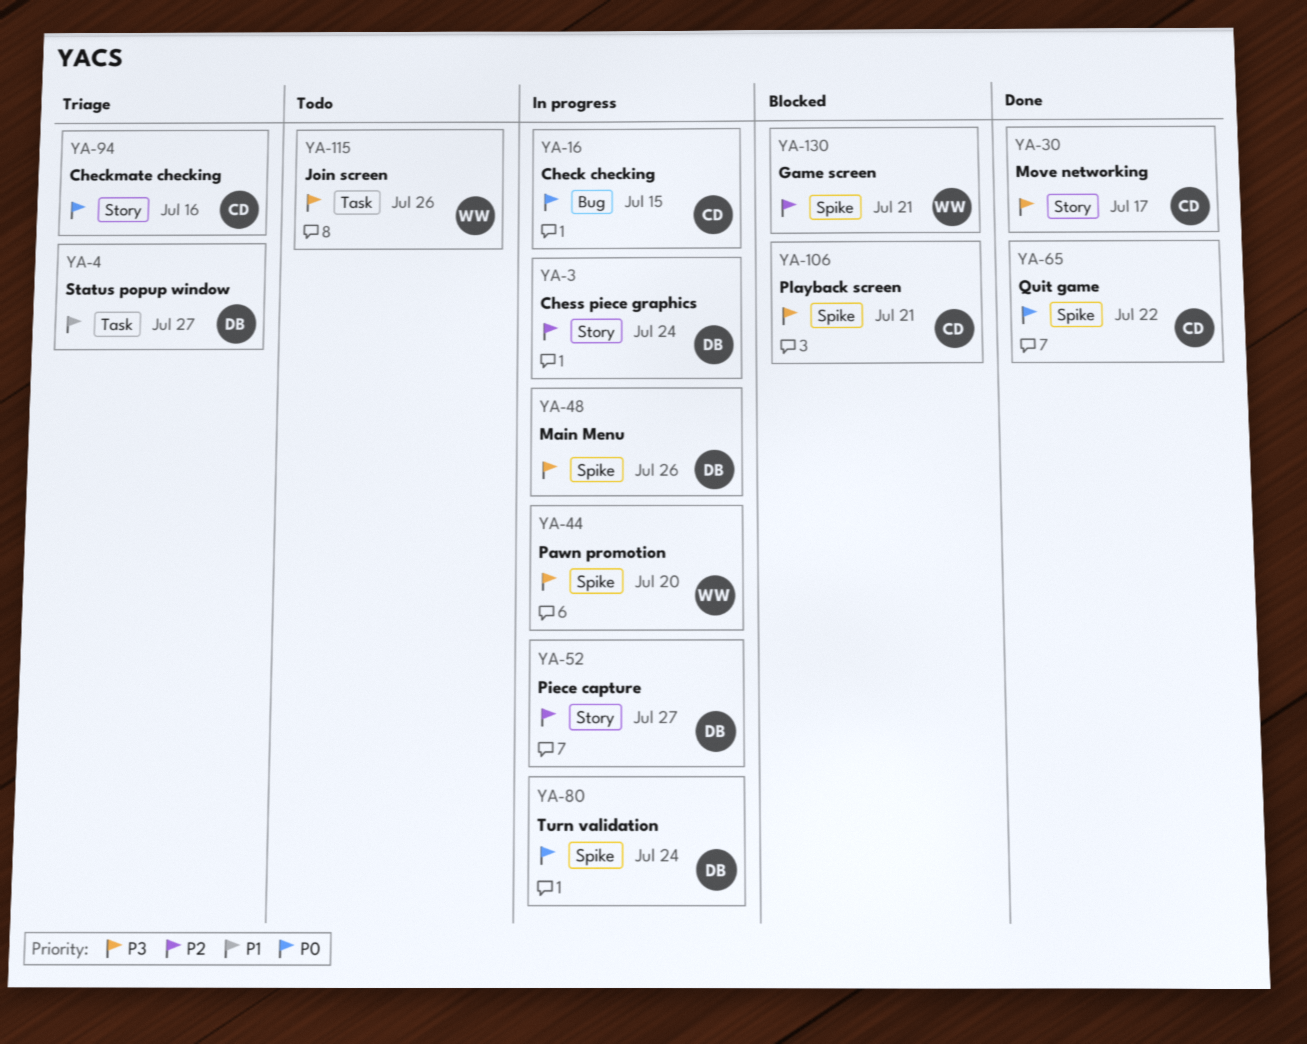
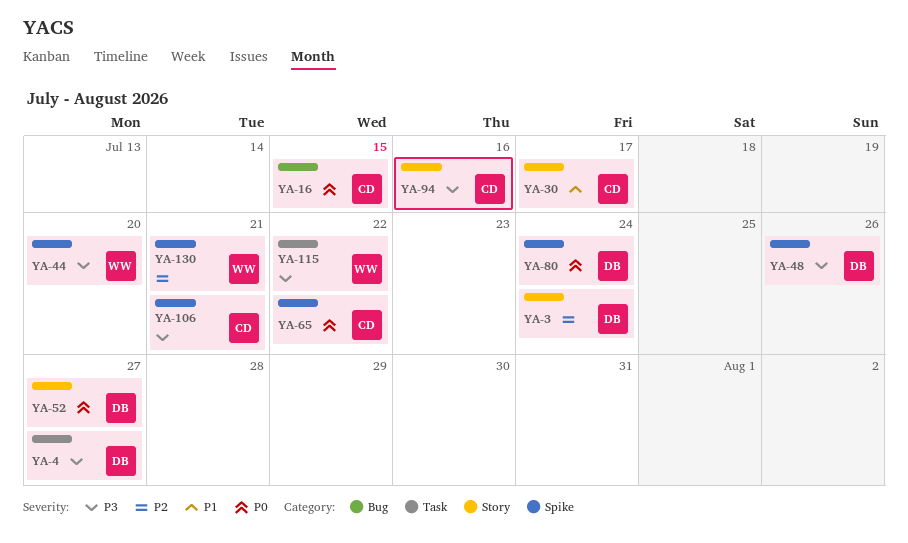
YA-4, priority: P1 -> P3
YA-30, priority: P3 -> P1
YA-52, priority: P2 -> P0
YA-94, priority: P0 -> P3
YA-115, due: Jul 26 -> Jul 22

